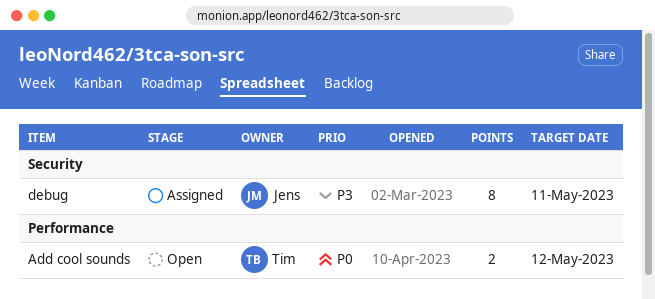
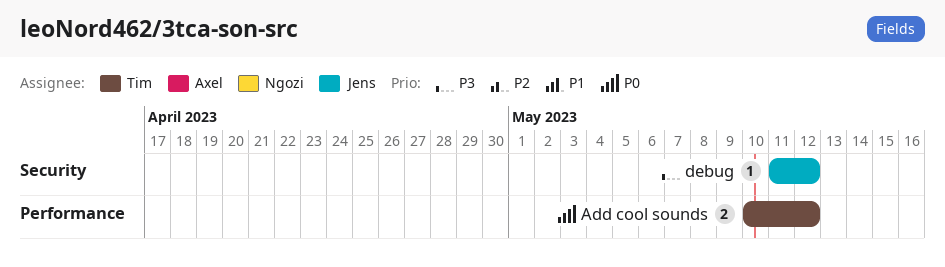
debug, estimate: 8 -> 1
debug, due: May 11 -> May 12

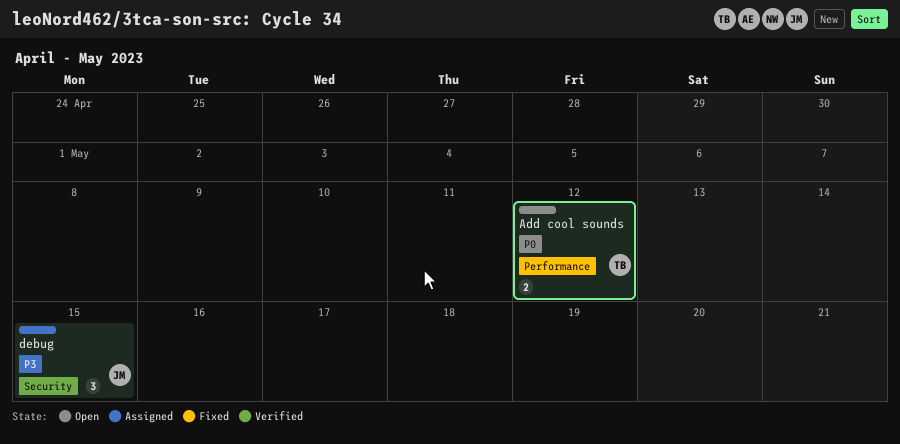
debug, estimate: 1 -> 3
debug, due: May 12 -> May 15

